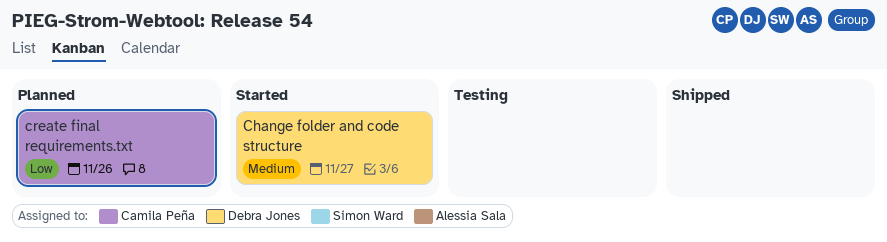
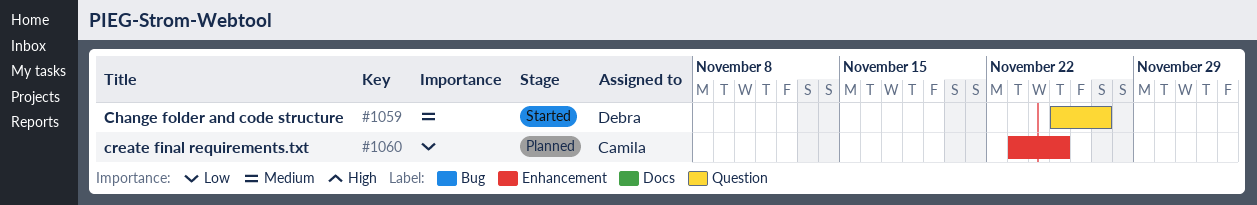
create final requirements.txt, due: Nov 26 -> Nov 25

